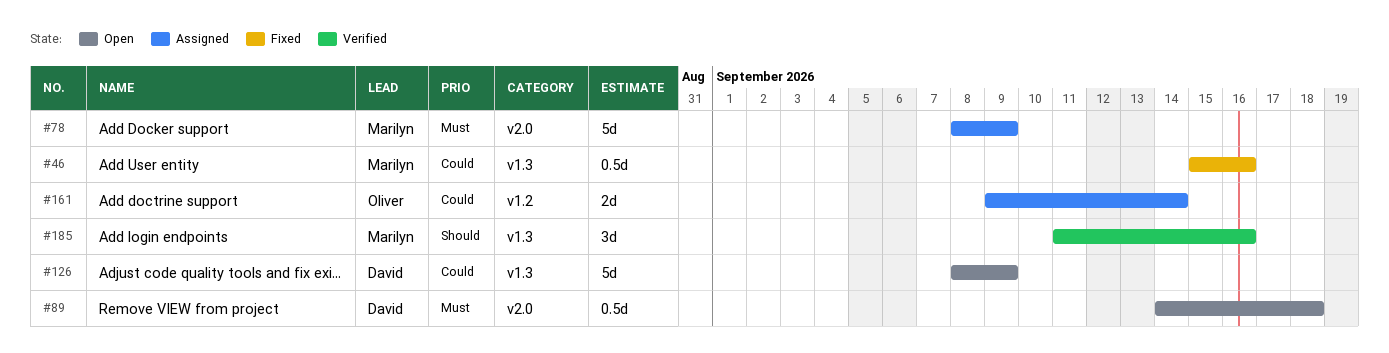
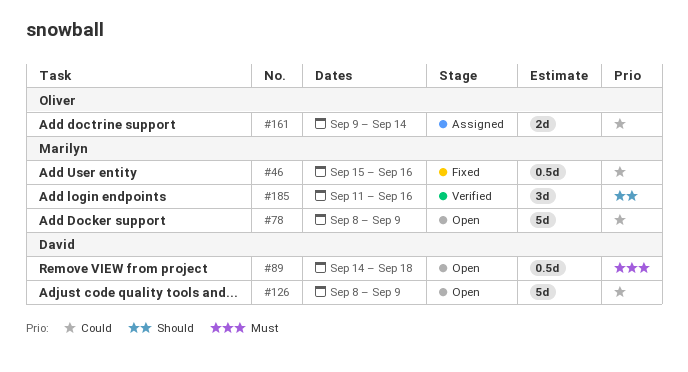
#78, status: Assigned -> Open
#78, priority: Must -> Could

